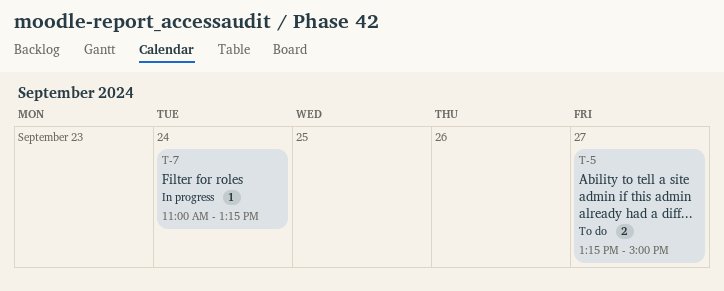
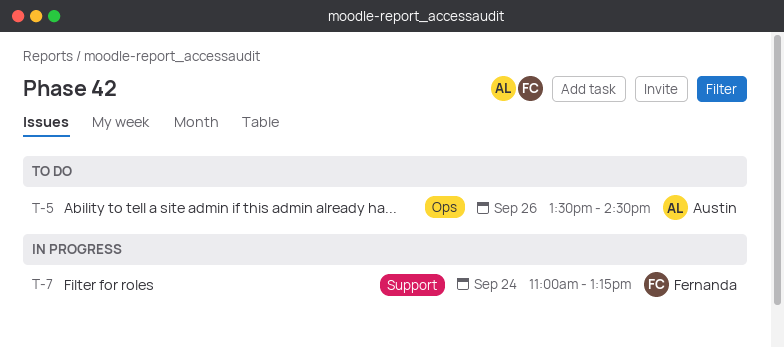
T-5, day: Sep 27 -> Sep 26
T-5, begins: 13:15 -> 13:30
T-5, ends: 15:00 -> 14:30

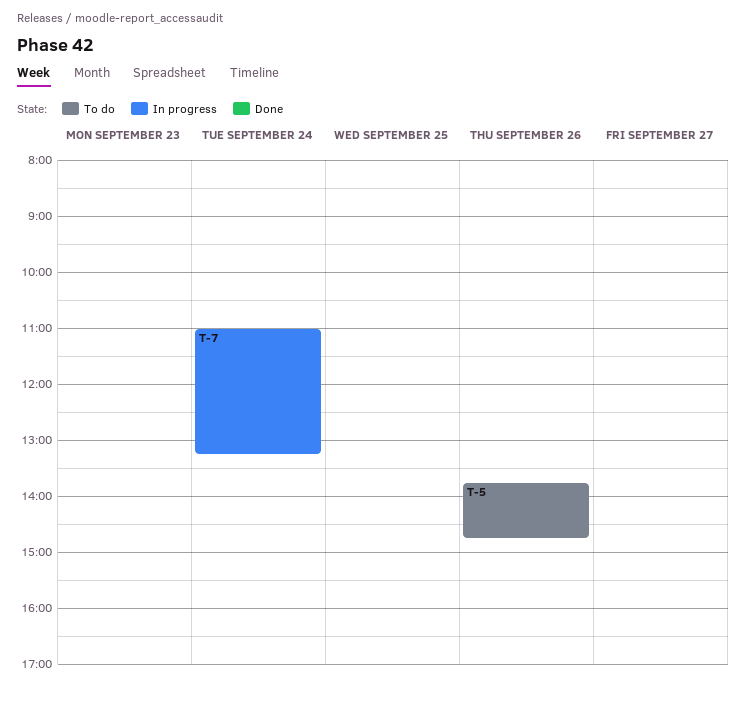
T-5, begins: 13:30 -> 13:45
T-5, ends: 14:30 -> 14:45

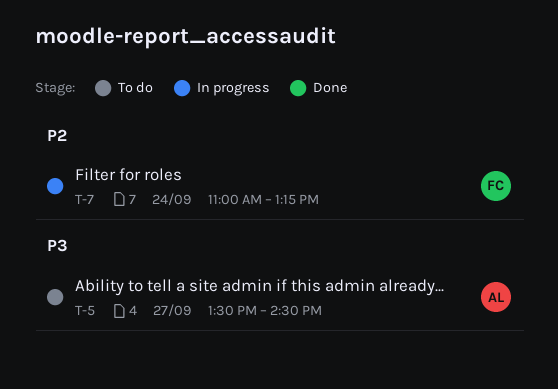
T-5, day: Sep 26 -> Sep 27
T-5, begins: 13:45 -> 13:30
T-5, ends: 14:45 -> 14:30

